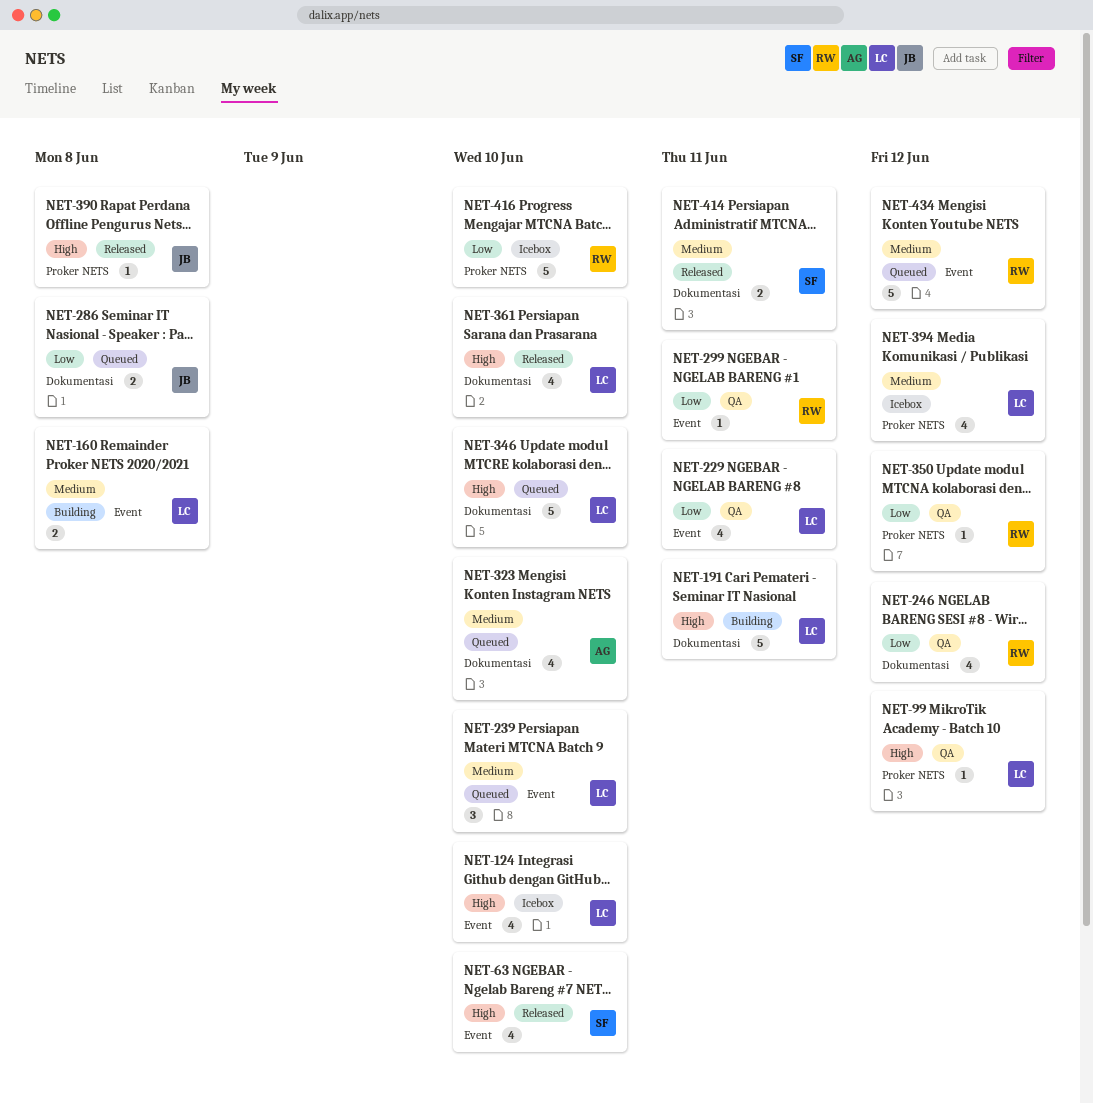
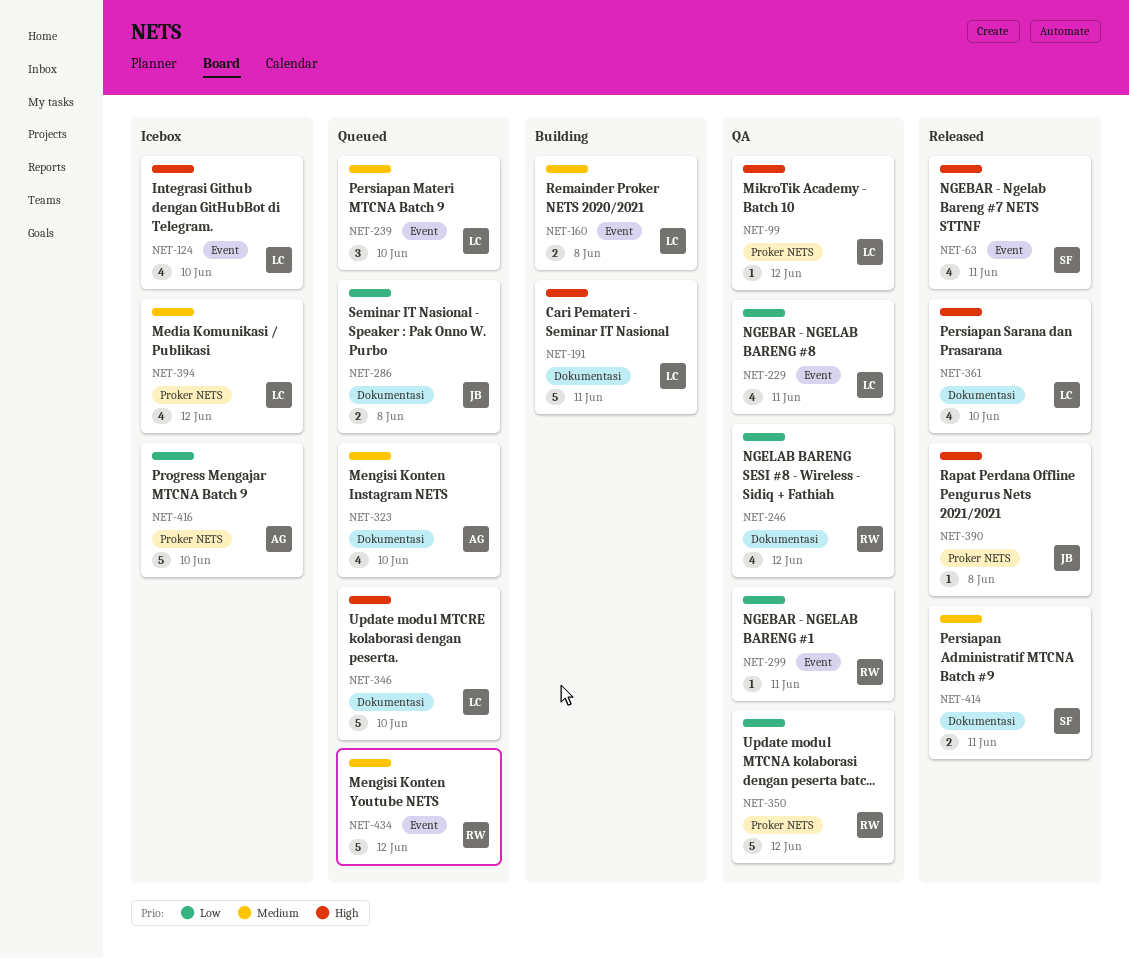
NET-63, due: Jun 10 -> Jun 11
NET-350, estimate: 1 -> 5
NET-416, owner: RW -> AG

